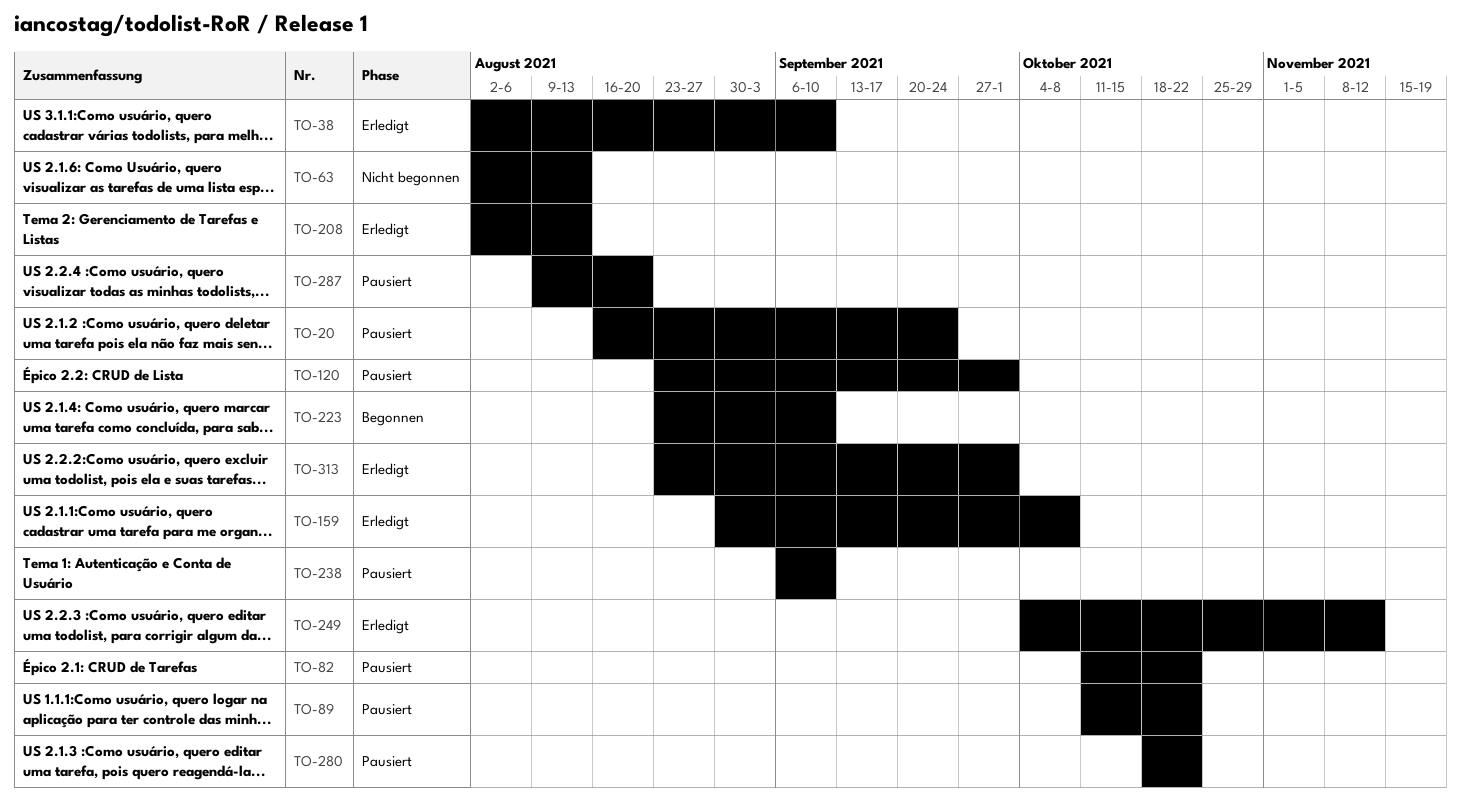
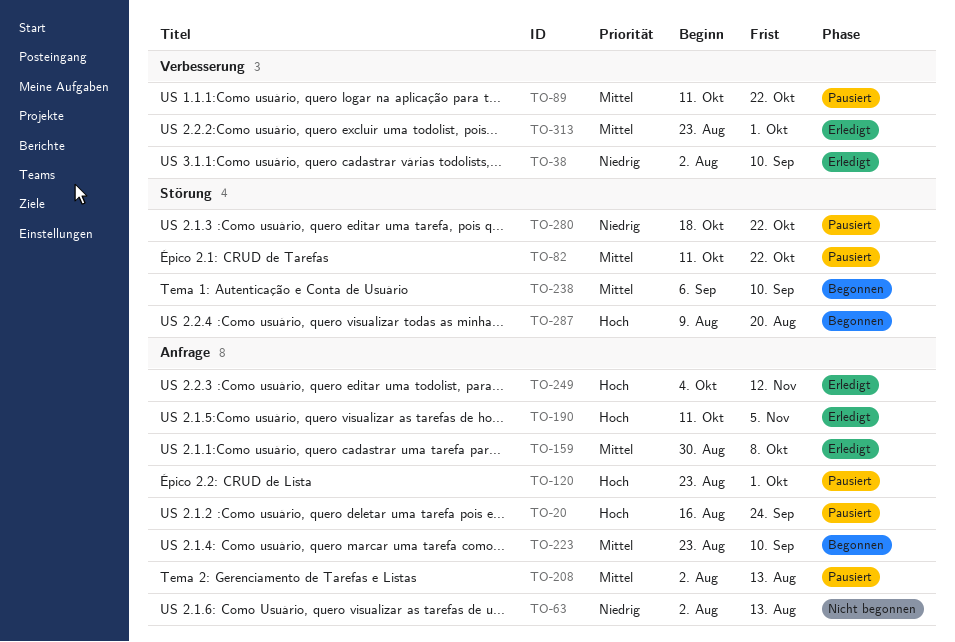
TO-190: none -> present
TO-208, status: Erledigt -> Pausiert
TO-238, status: Pausiert -> Begonnen
TO-287, status: Pausiert -> Begonnen

